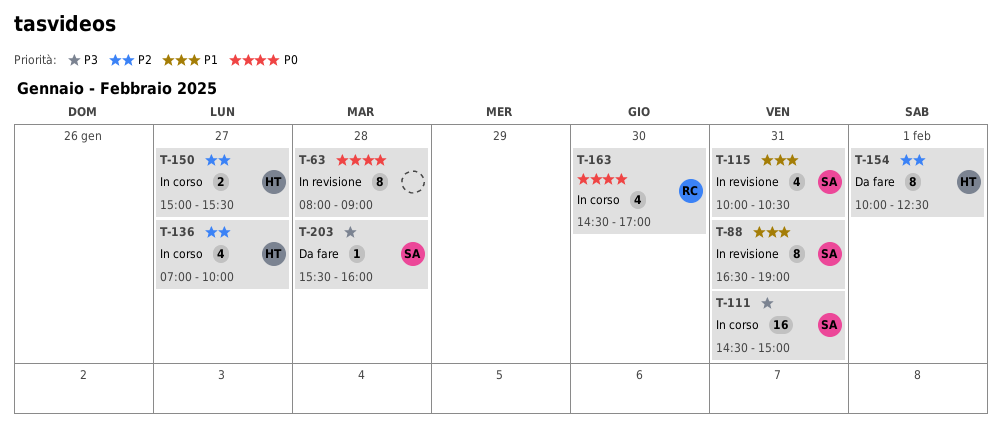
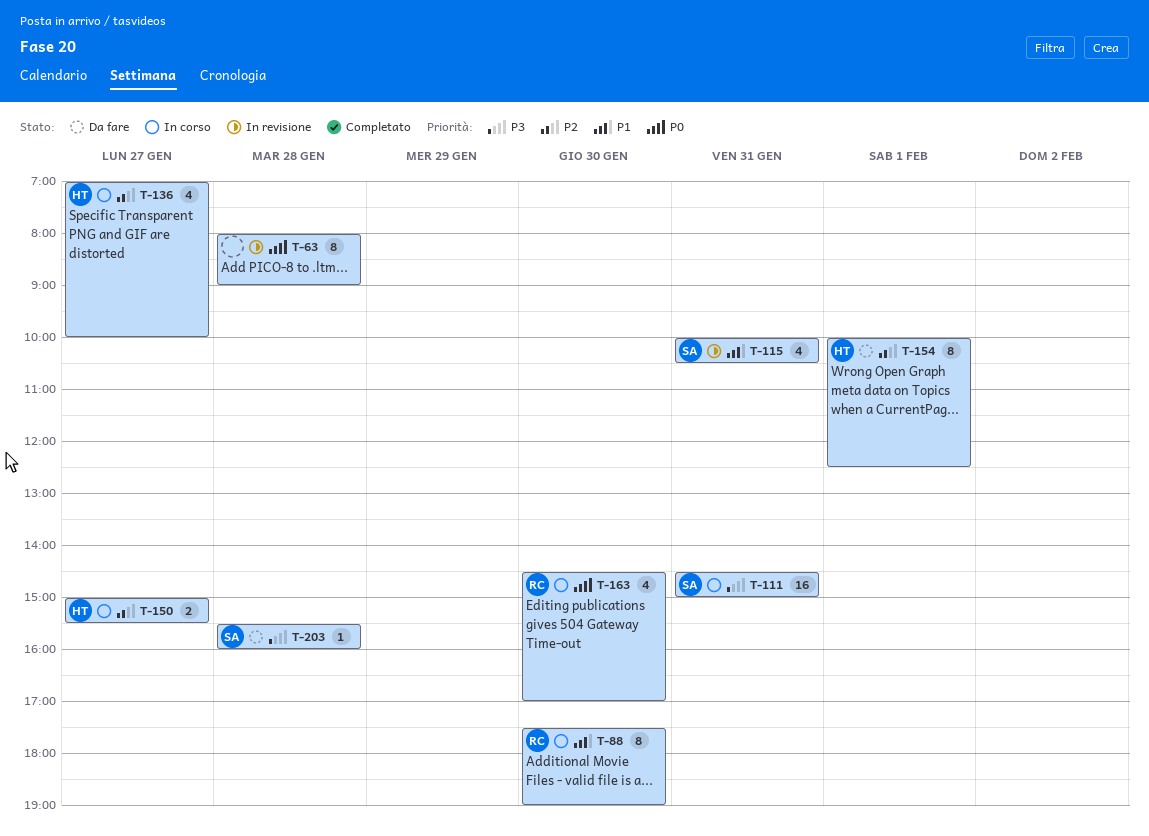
T-88, status: In revisione -> In corso
T-88, owner: SA -> RC
T-88, day: Jan 31 -> Jan 30
T-88, begins: 16:30 -> 17:30

